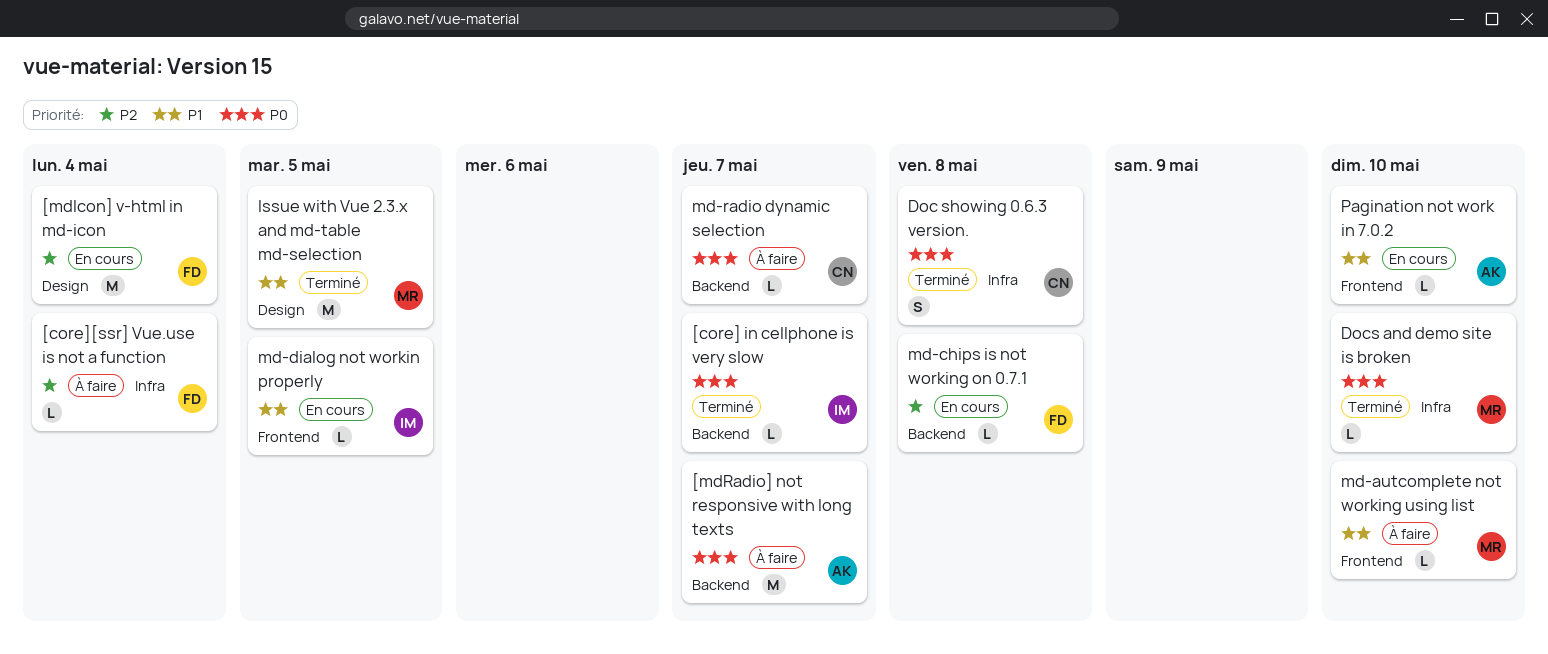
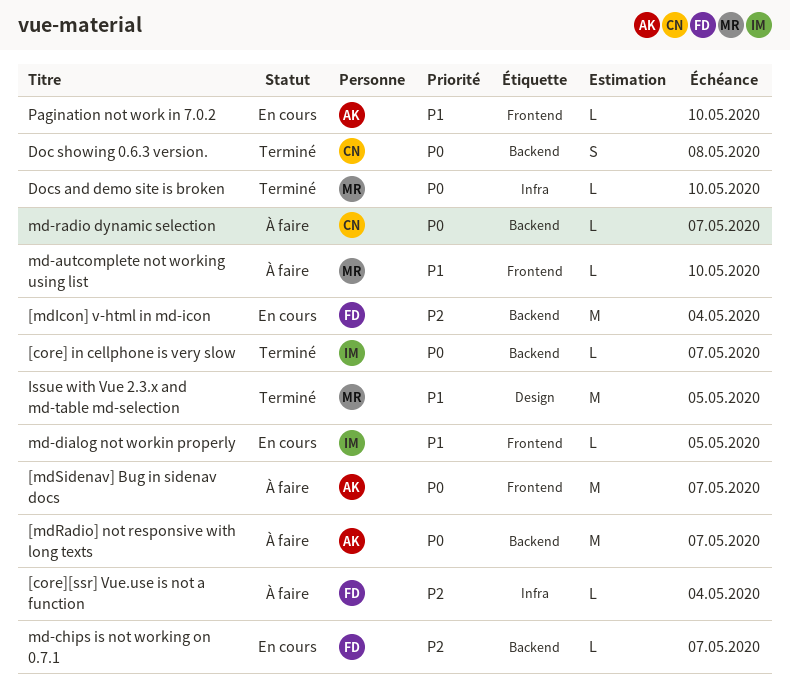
[mdIcon] v-html in md-icon, label: Design -> Backend
[mdSidenav] Bug in sidenav docs: none -> present
Doc showing 0.6.3 version., label: Infra -> Backend
md-chips is not working on 0.7.1, due: May 8 -> May 7

